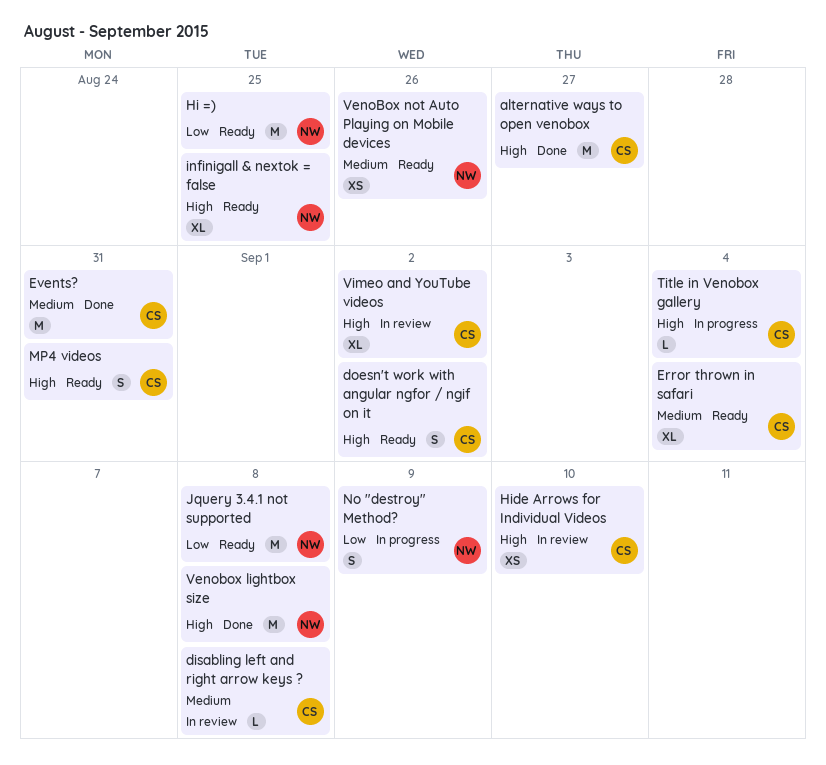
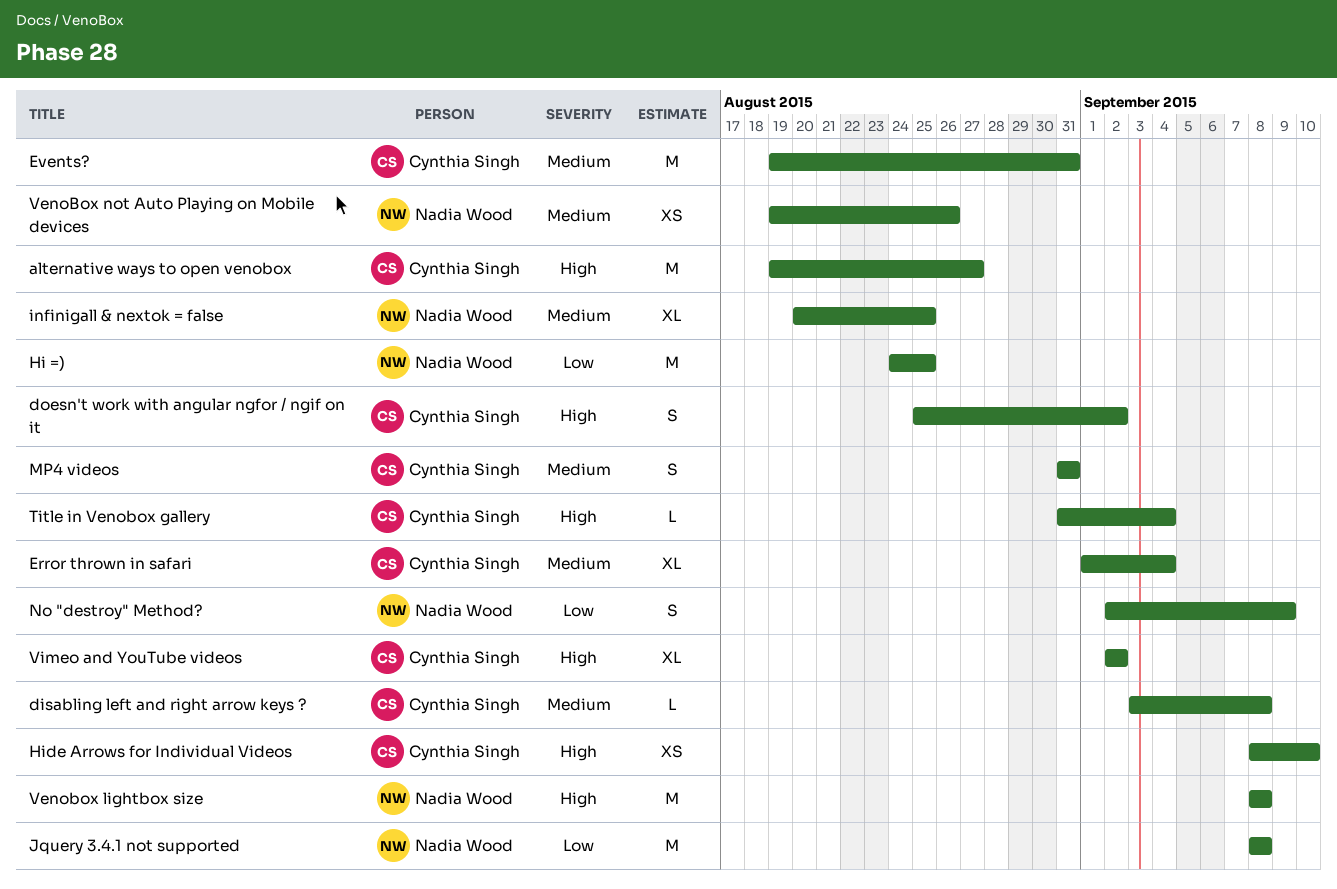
infinigall & nextok = false, priority: High -> Medium
MP4 videos, priority: High -> Medium

